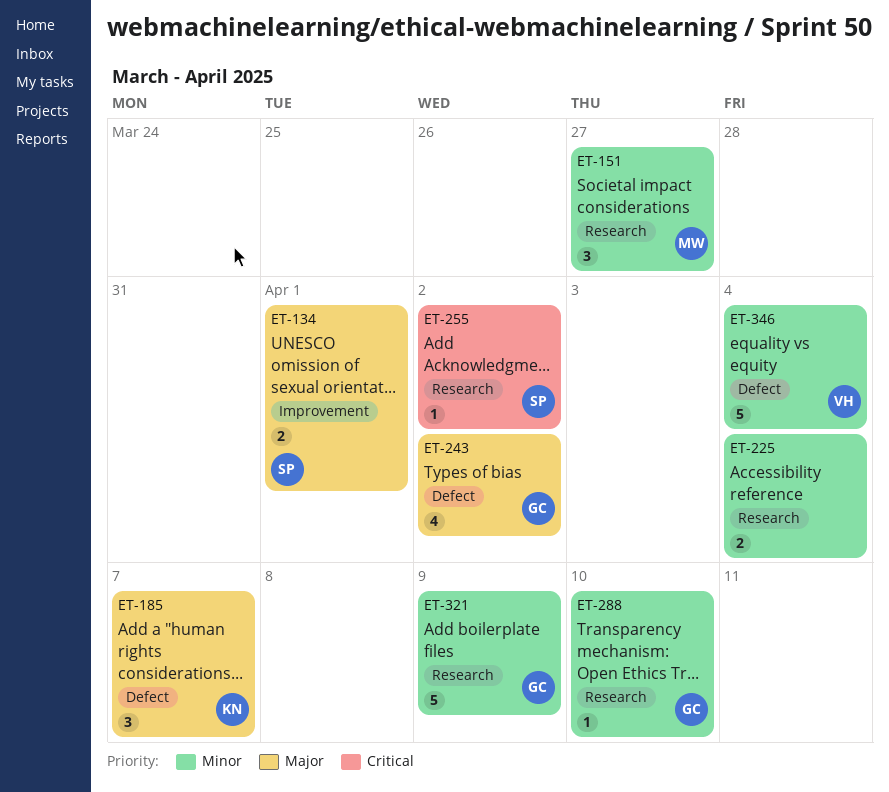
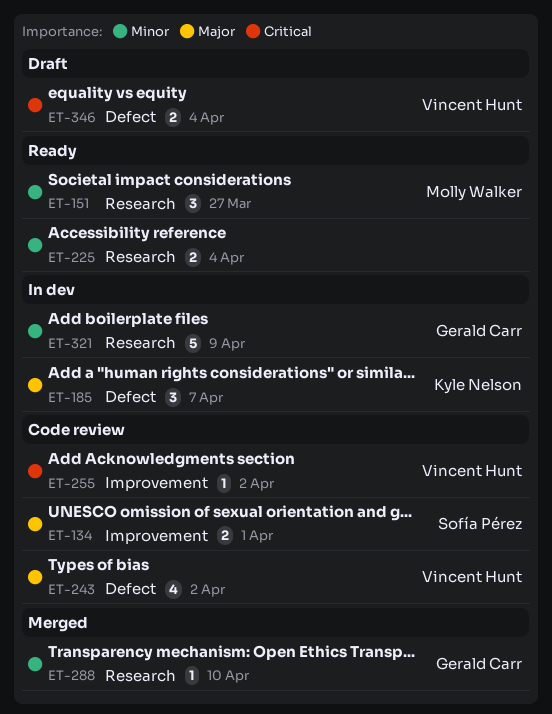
ET-243, owner: Gerald Carr -> Vincent Hunt
ET-255, owner: Sofía Pérez -> Vincent Hunt
ET-255, label: Research -> Improvement
ET-346, priority: Minor -> Critical
ET-346, estimate: 5 -> 2

